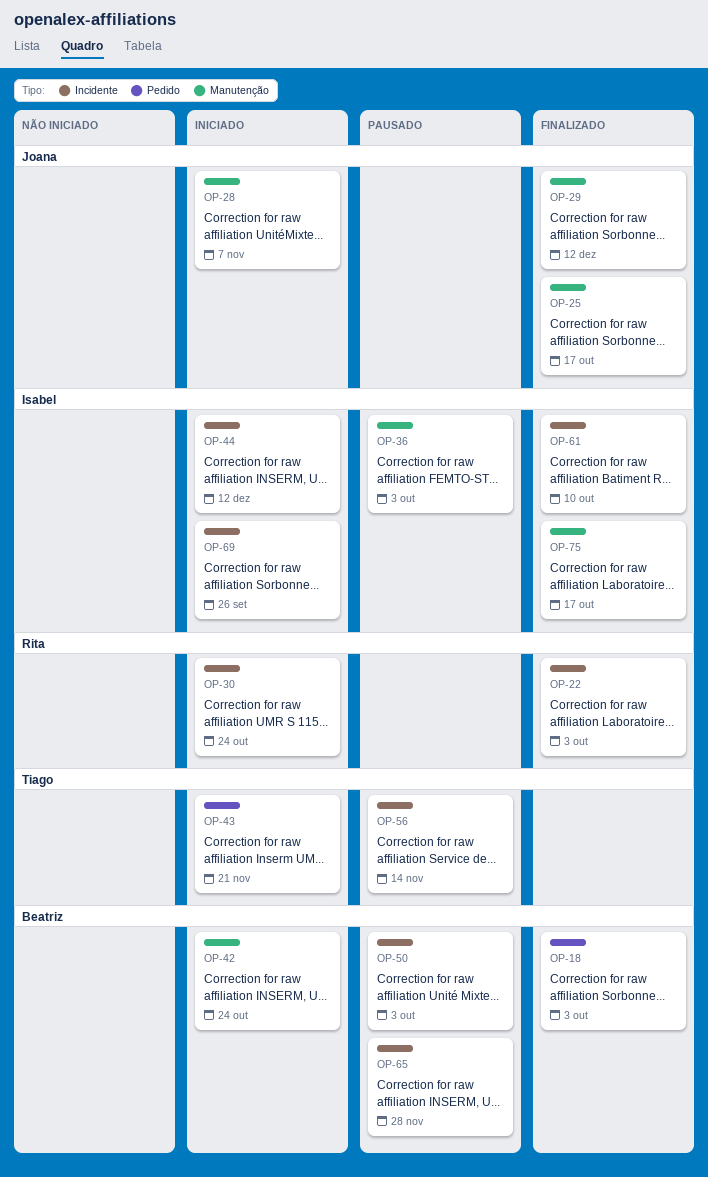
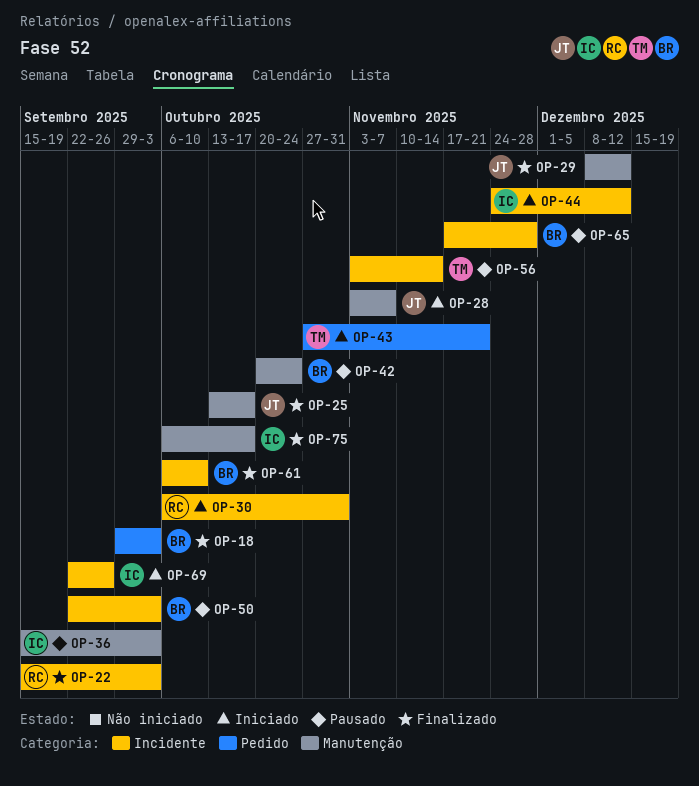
OP-30, due: Oct 24 -> Oct 31
OP-42, status: Iniciado -> Pausado
OP-61, owner: Isabel -> Beatriz

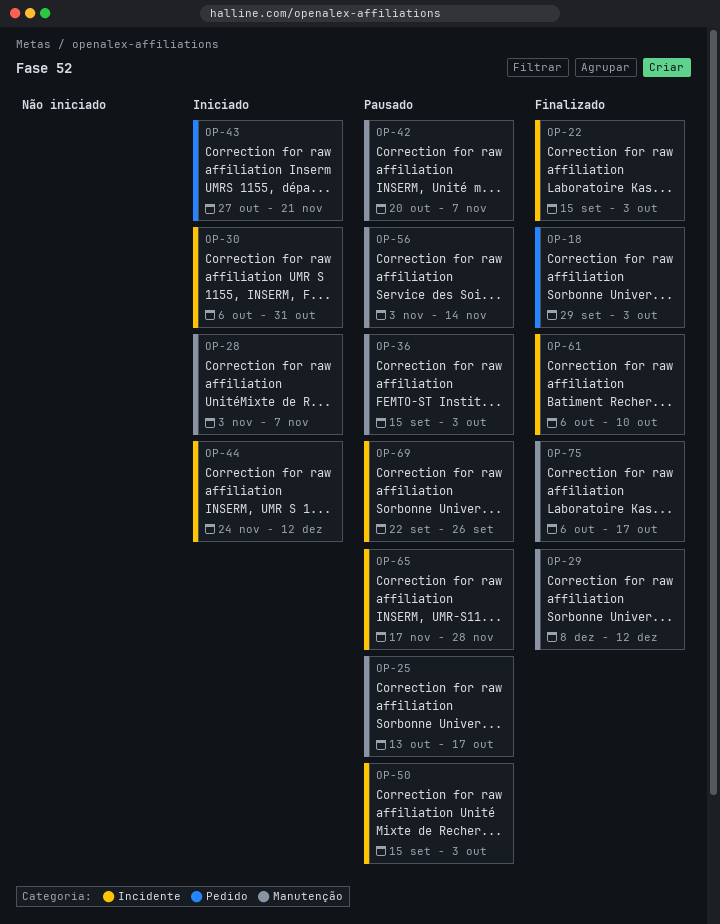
OP-25, status: Finalizado -> Pausado
OP-42, due: Oct 24 -> Nov 7
OP-50, start: Sep 22 -> Sep 15
OP-56, label: Incidente -> Manutenção
OP-69, status: Iniciado -> Pausado

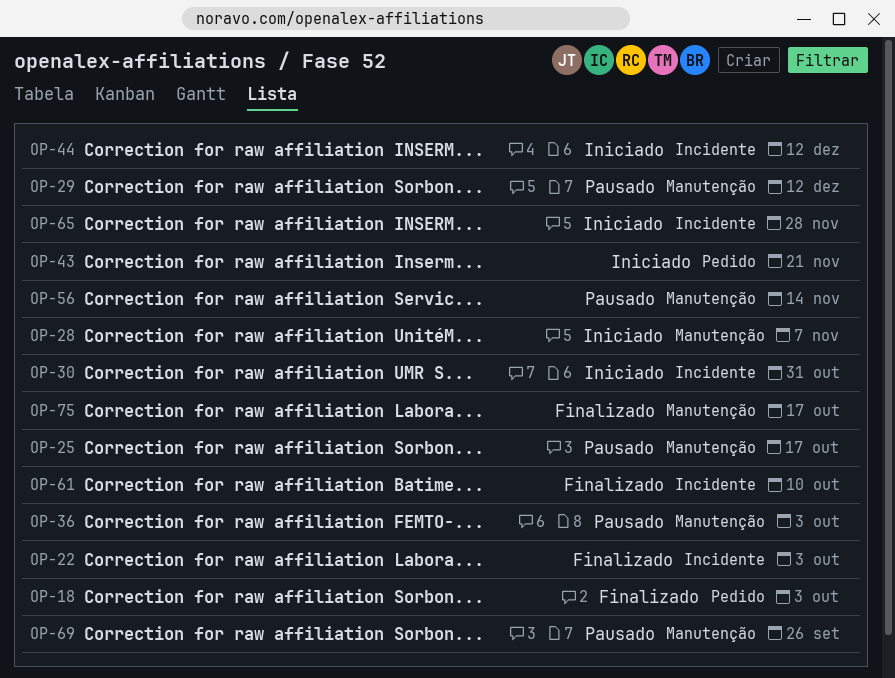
OP-29, status: Finalizado -> Pausado
OP-42: present -> none
OP-50: present -> none
OP-65, status: Pausado -> Iniciado
OP-69, label: Incidente -> Manutenção

